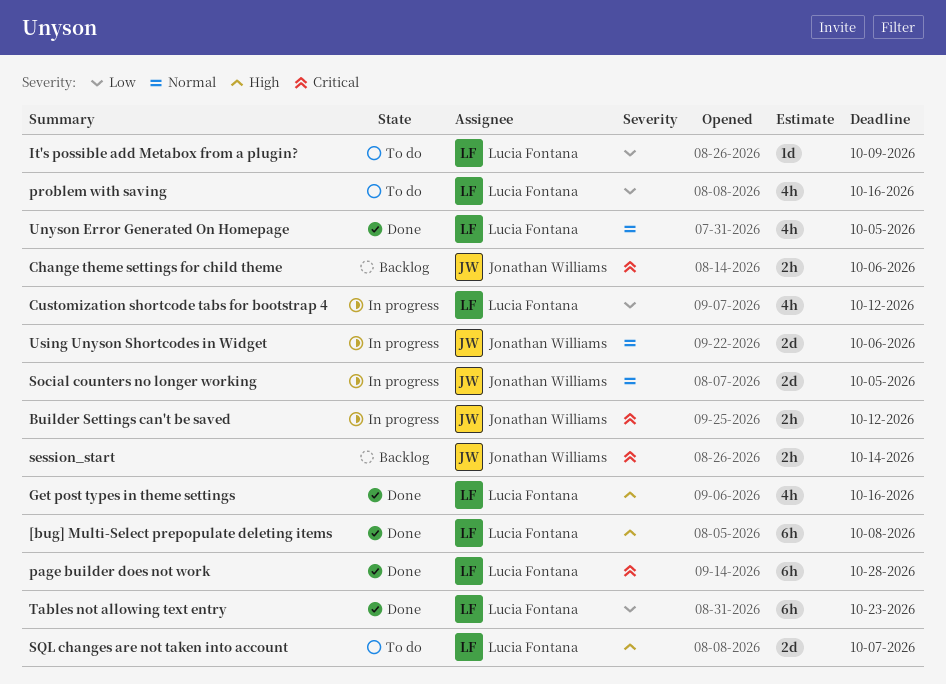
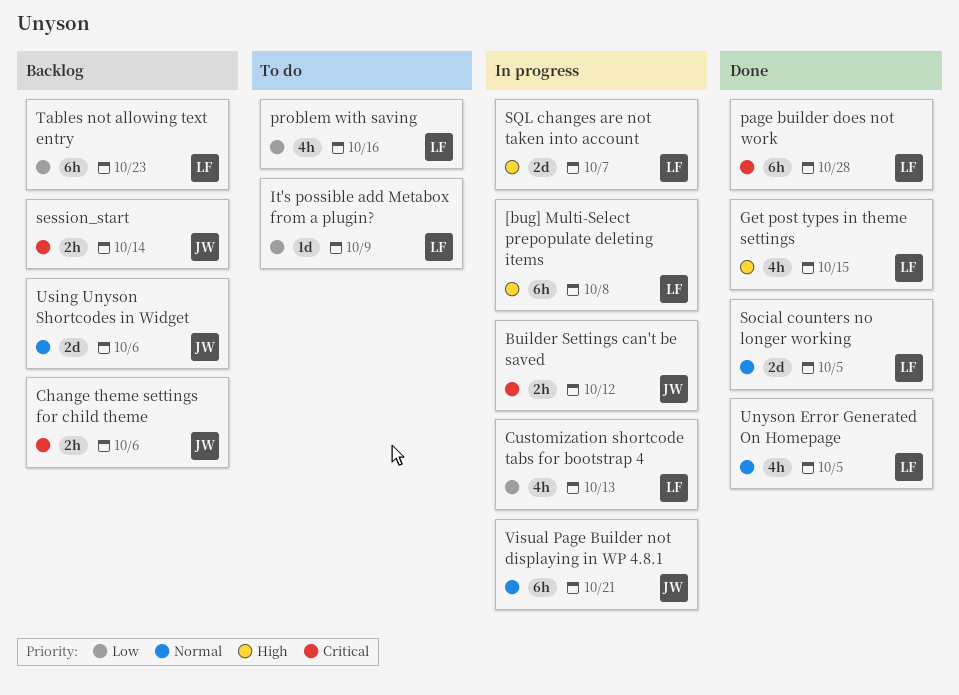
[bug] Multi-Select prepopulate deleting items, status: Done -> In progress
Customization shortcode tabs for bootstrap 4, due: Oct 12 -> Oct 13
Get post types in theme settings, due: Oct 16 -> Oct 15
Social counters no longer working, status: In progress -> Done
Social counters no longer working, owner: Jonathan Williams -> Lucia Fontana
SQL changes are not taken into account, status: To do -> In progress
Tables not allowing text entry, status: Done -> Backlog
Using Unyson Shortcodes in Widget, status: In progress -> Backlog
Visual Page Builder not displaying in WP 4.8.1: none -> present

